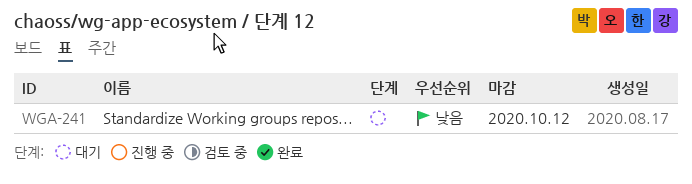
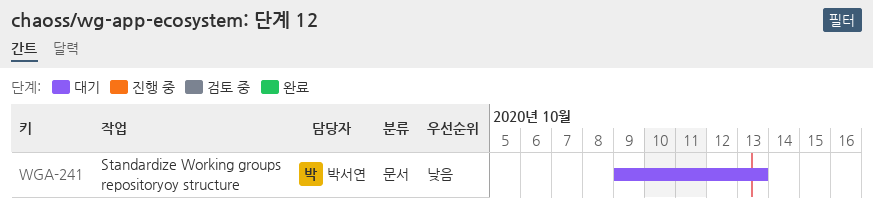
WGA-241, due: Oct 12 -> Oct 13

